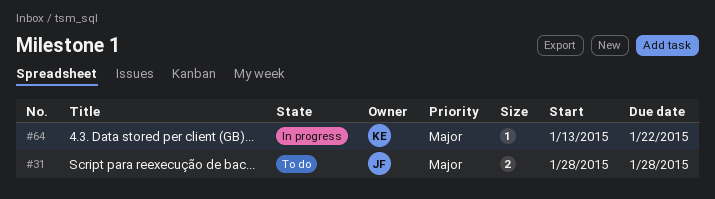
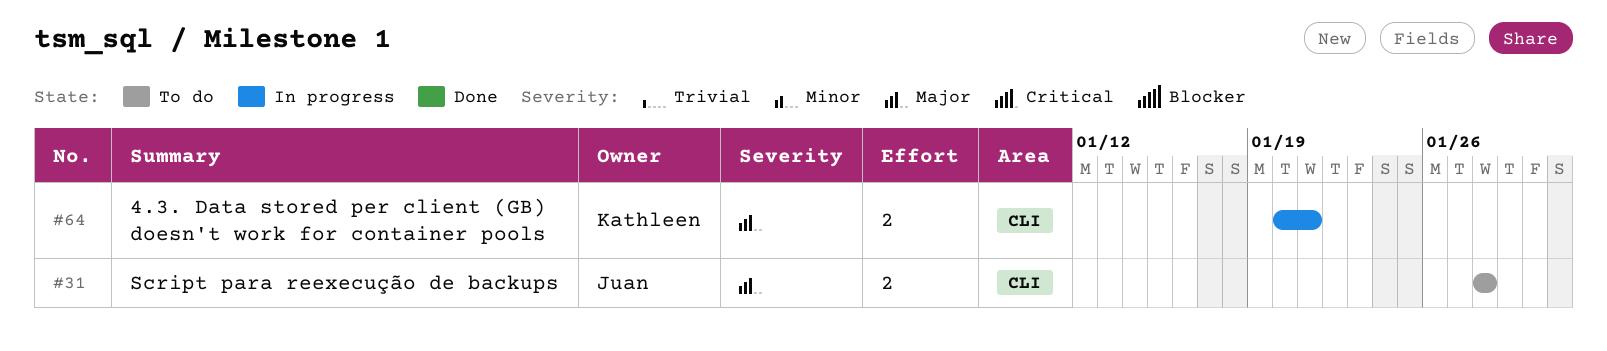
#64, estimate: 1 -> 2
#64, start: Jan 13 -> Jan 20
#64, due: Jan 22 -> Jan 21

